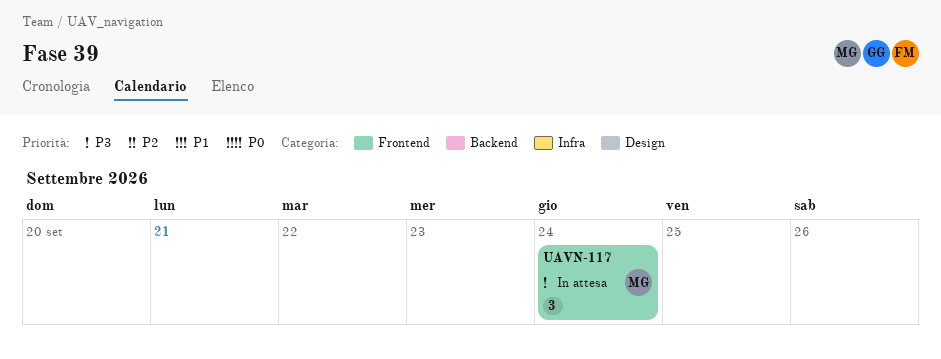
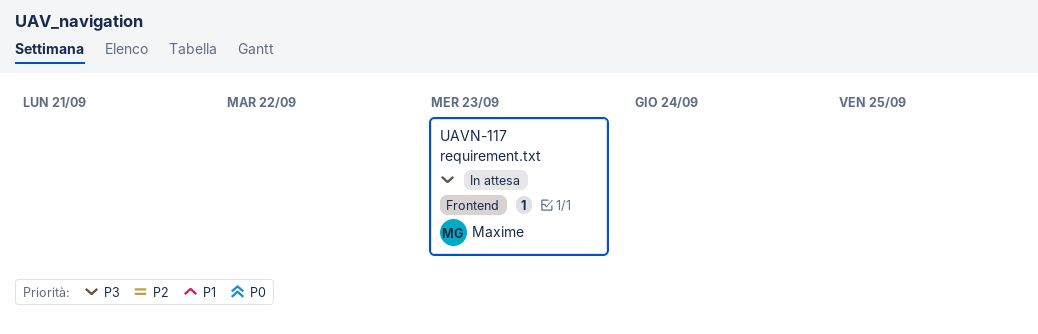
UAVN-117, estimate: 3 -> 1
UAVN-117, due: Sep 24 -> Sep 23

